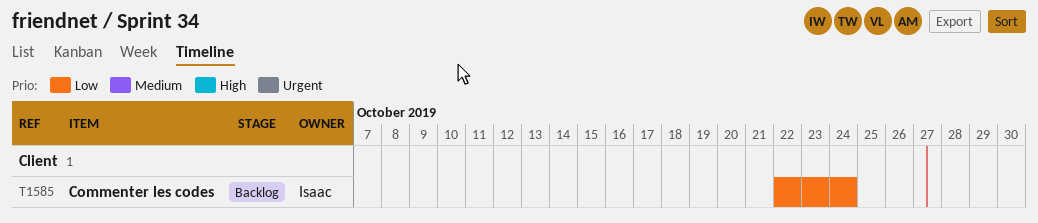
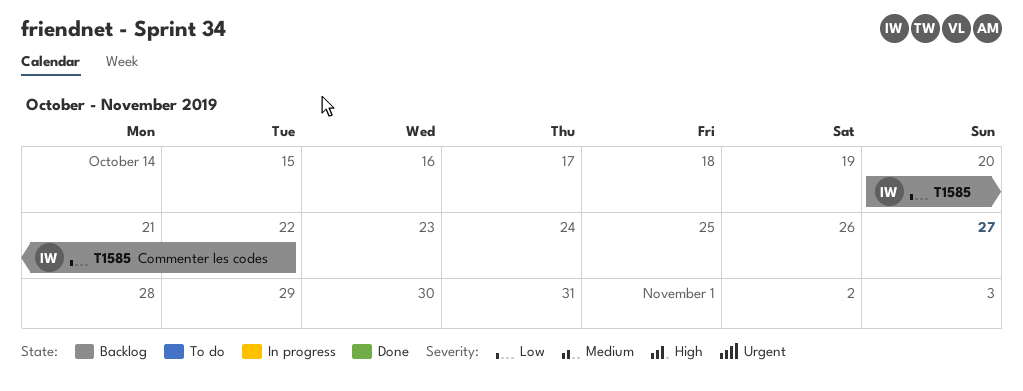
T1585, start: Oct 22 -> Oct 20
T1585, due: Oct 24 -> Oct 22

